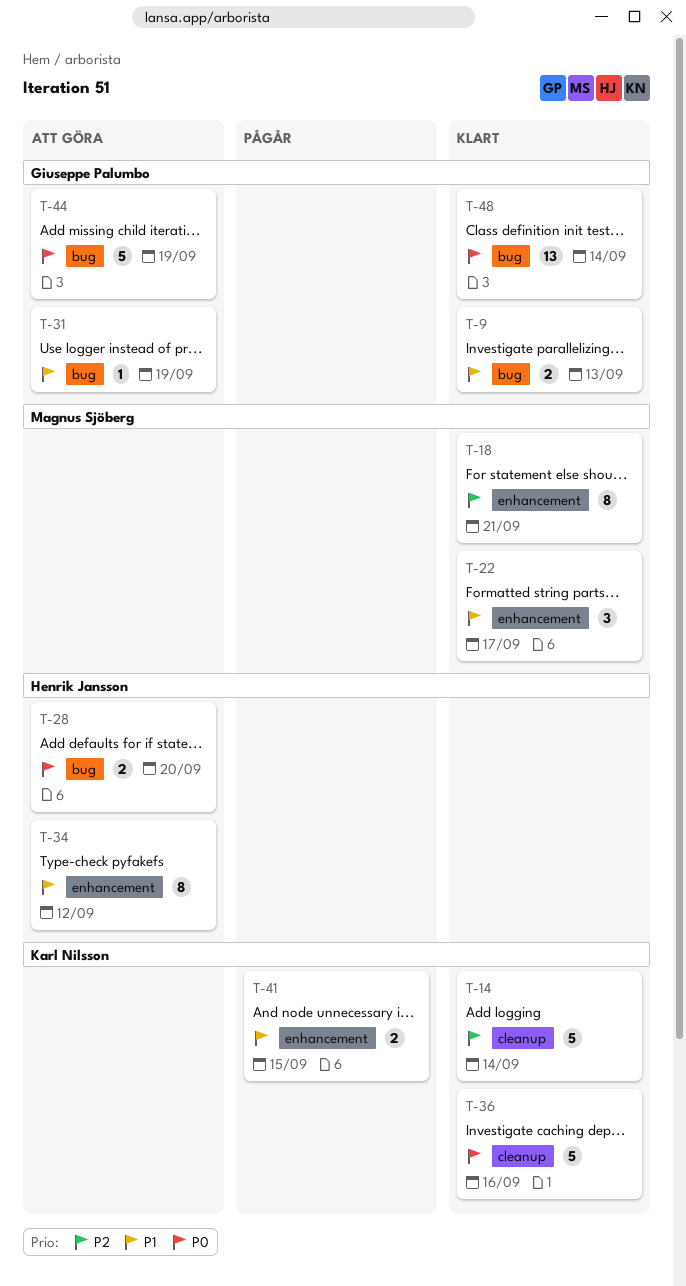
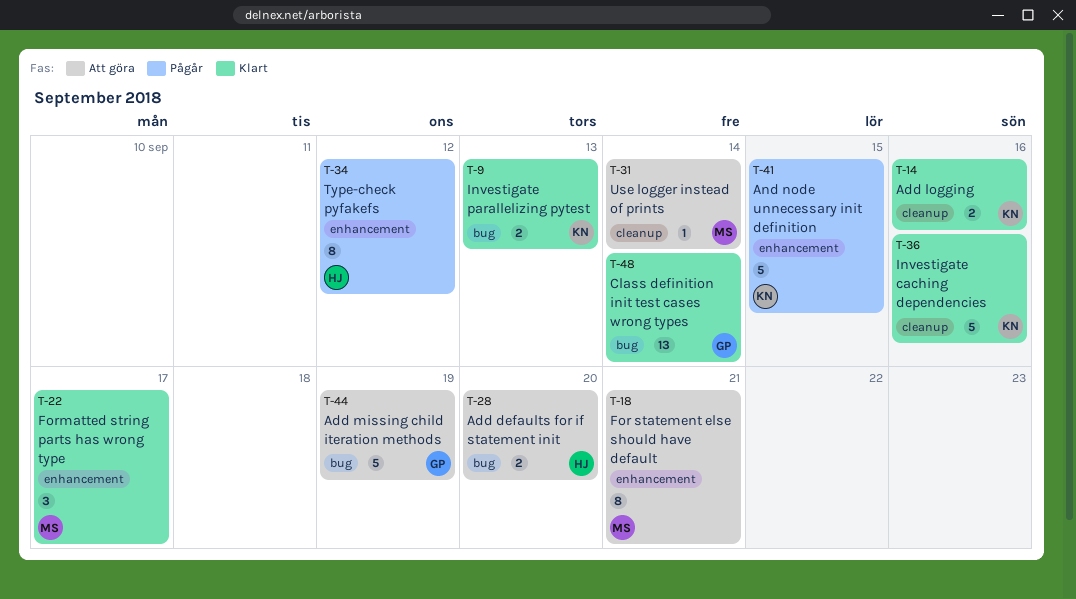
T-9, owner: Giuseppe Palumbo -> Karl Nilsson
T-14, estimate: 5 -> 2
T-14, due: Sep 14 -> Sep 16
T-18, status: Klart -> Att göra
T-31, owner: Giuseppe Palumbo -> Magnus Sjöberg
T-31, label: bug -> cleanup
T-31, due: Sep 19 -> Sep 14
T-34, status: Att göra -> Pågår
T-41, estimate: 2 -> 5

